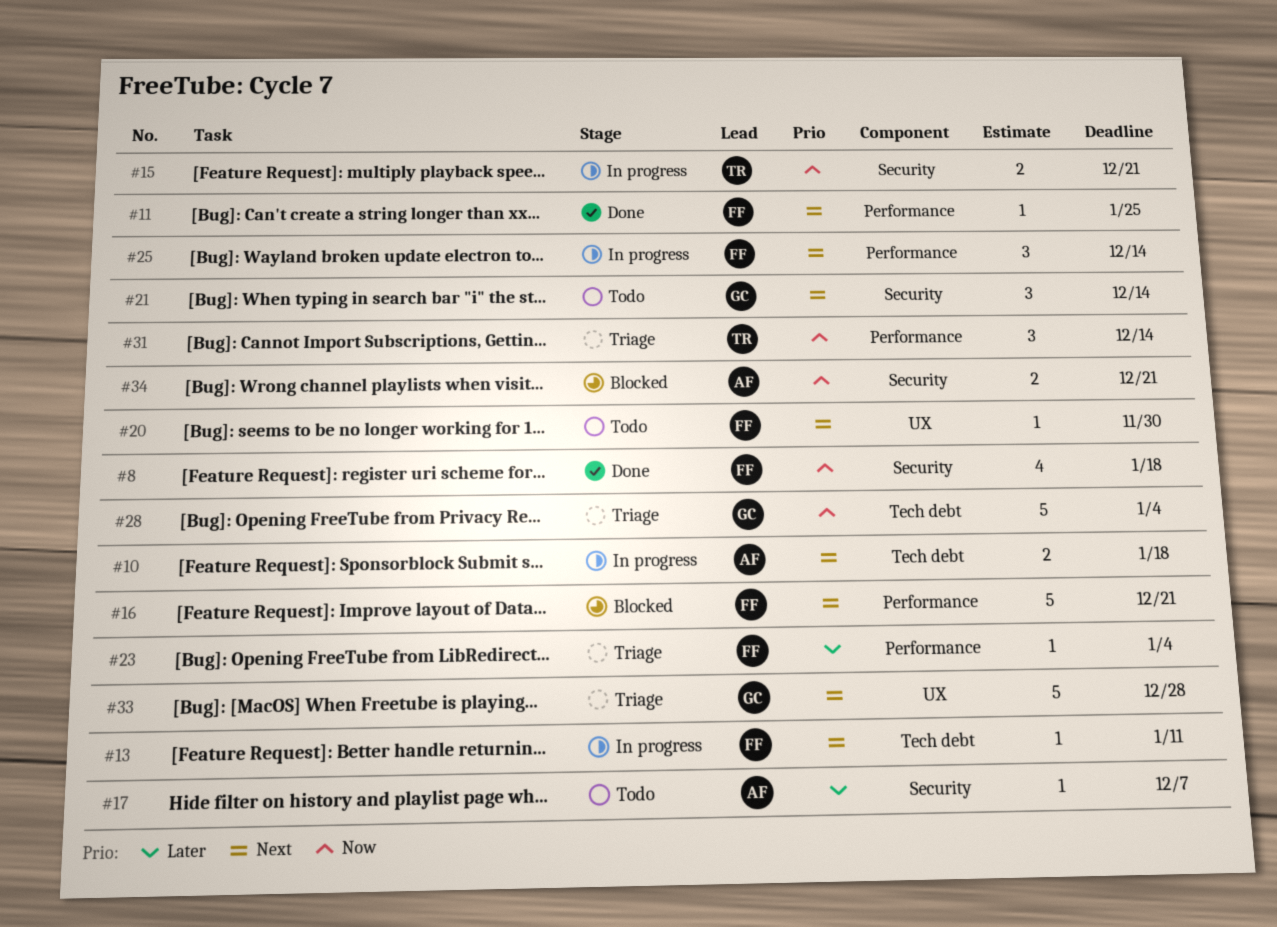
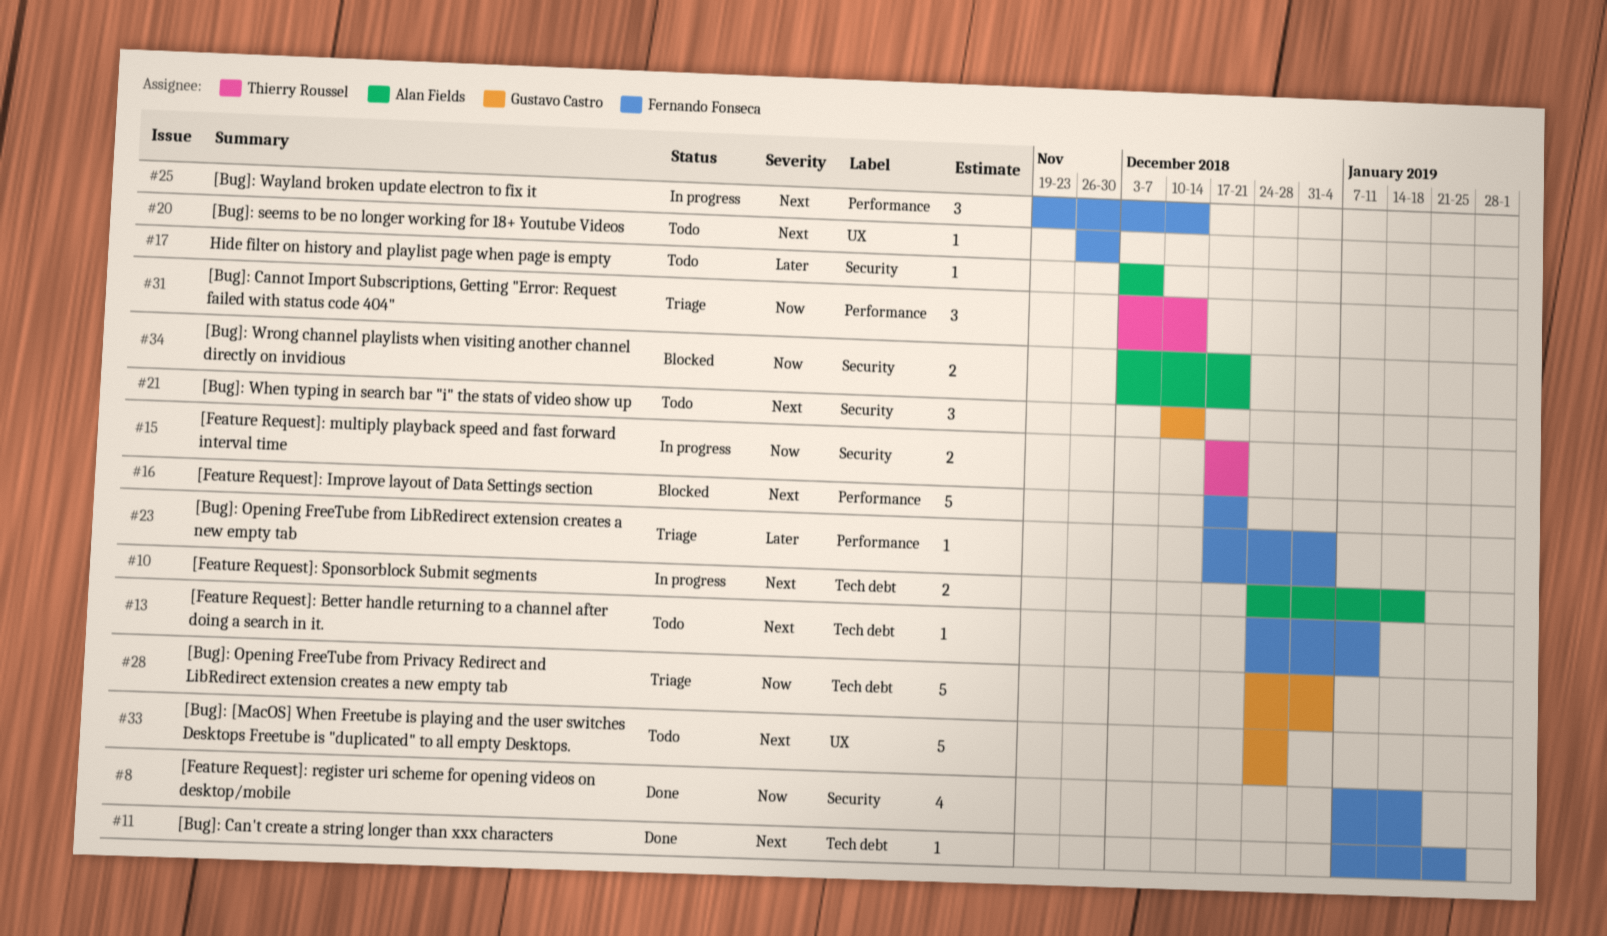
#11, label: Performance -> Tech debt
#13, status: In progress -> Todo
#33, status: Triage -> Todo

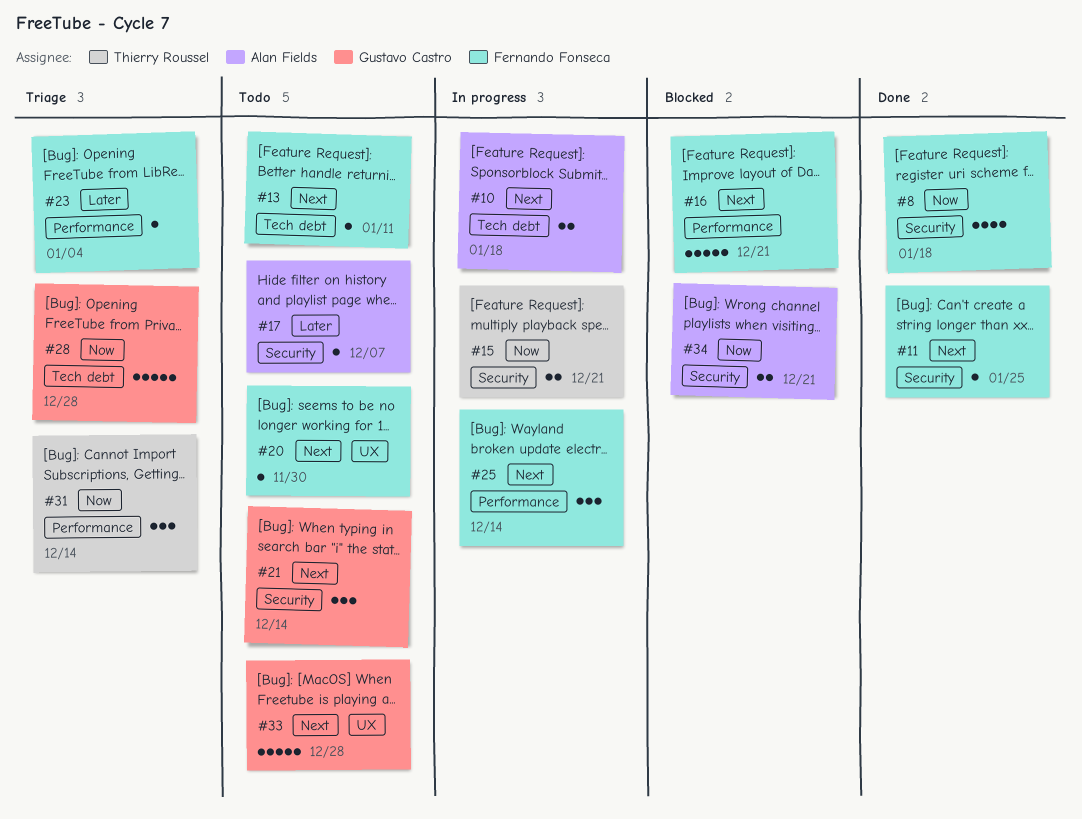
#11, label: Tech debt -> Security
#28, due: Jan 4 -> Dec 28

